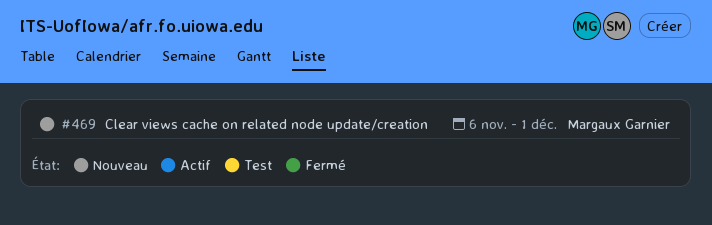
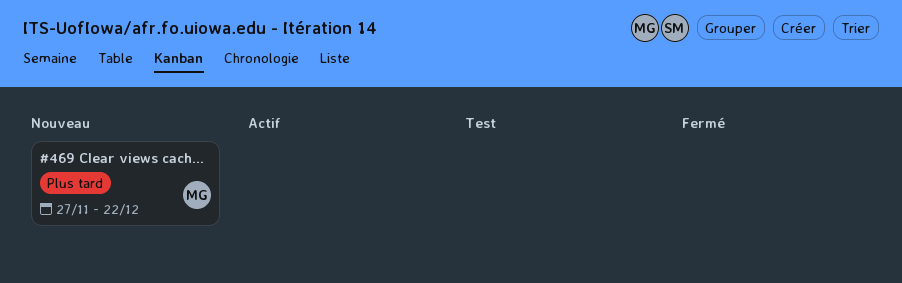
#469, start: Nov 6 -> Nov 27
#469, due: Dec 1 -> Dec 22

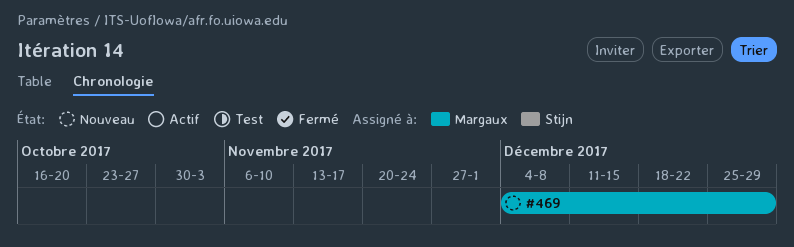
#469, start: Nov 27 -> Dec 4
#469, due: Dec 22 -> Dec 29

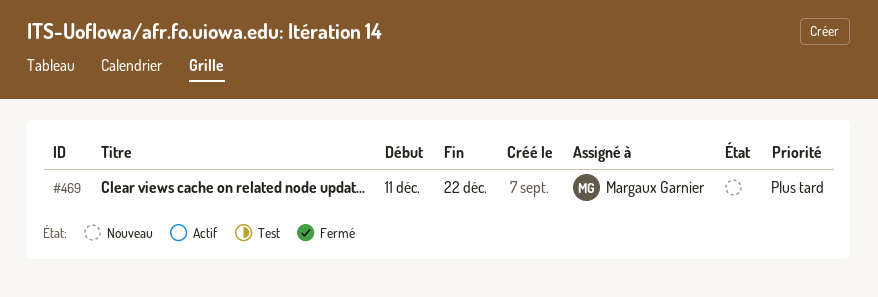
#469, start: Dec 4 -> Dec 11
#469, due: Dec 29 -> Dec 22

